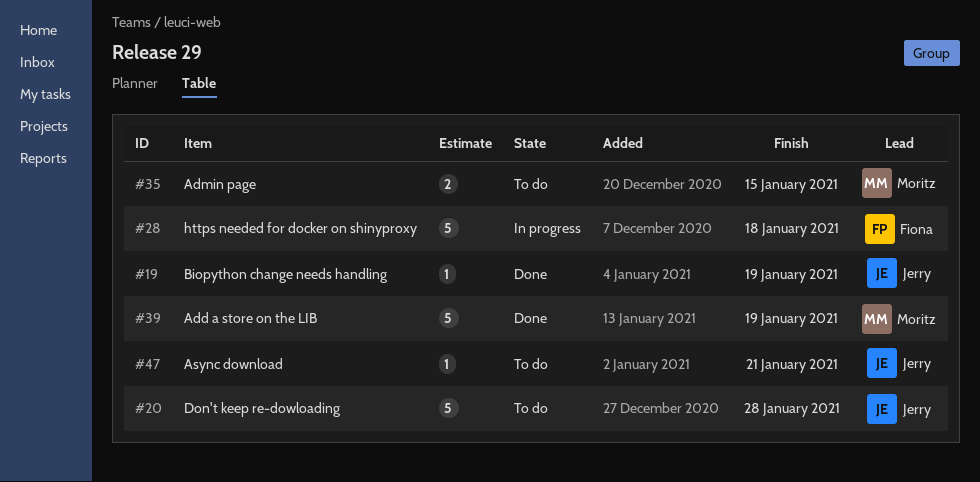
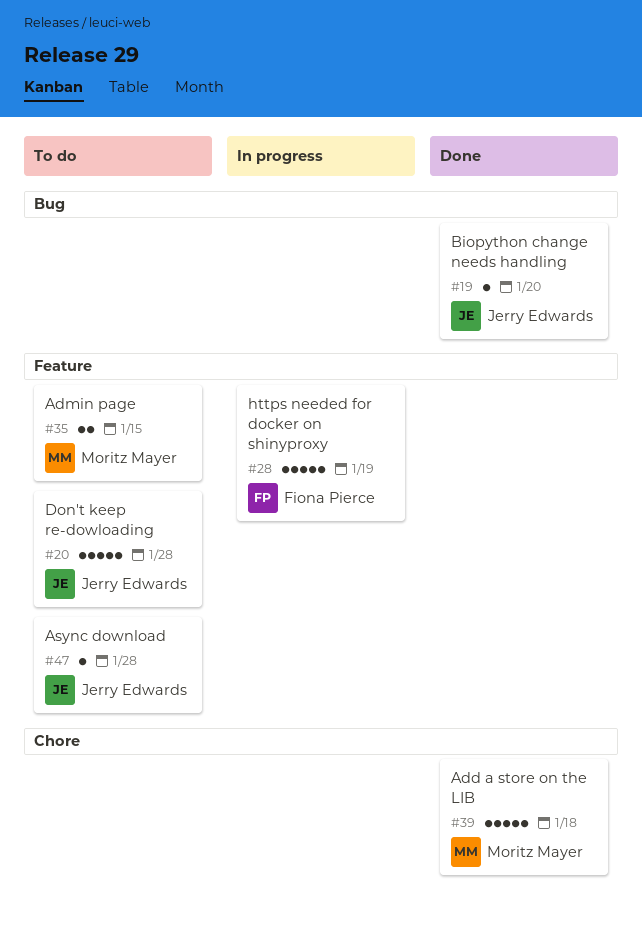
#19, due: Jan 19 -> Jan 20
#28, due: Jan 18 -> Jan 19
#39, due: Jan 19 -> Jan 18
#47, due: Jan 21 -> Jan 28

